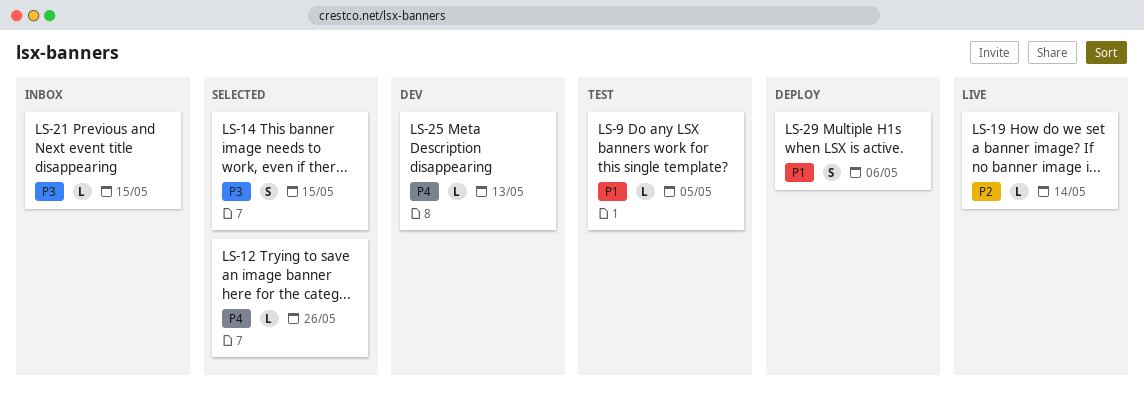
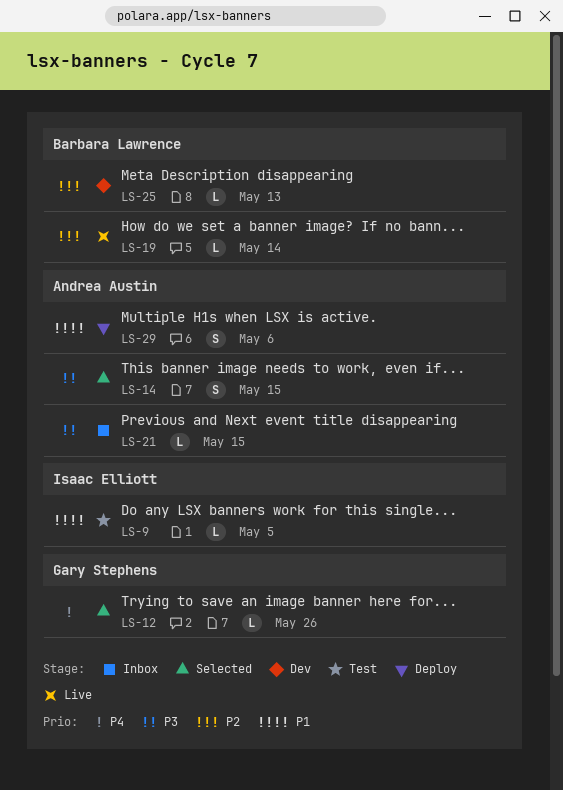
LS-25, priority: P4 -> P2

